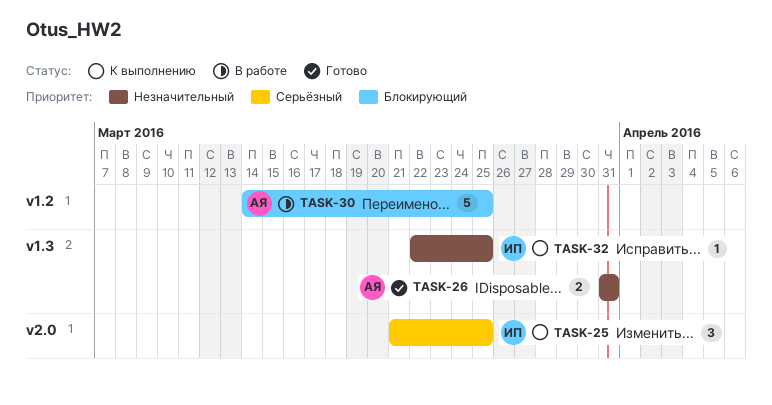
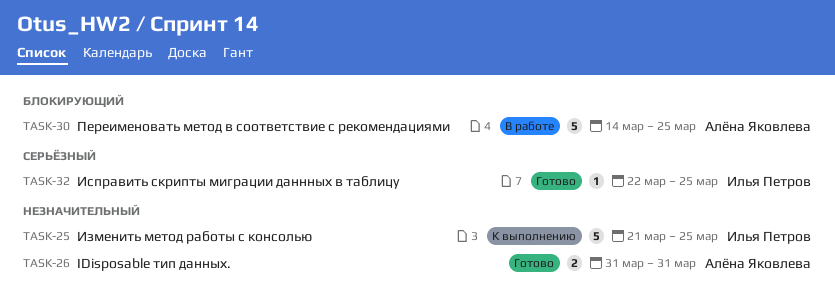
TASK-25, priority: Серьёзный -> Незначительный
TASK-25, estimate: 3 -> 5
TASK-32, status: К выполнению -> Готово
TASK-32, priority: Незначительный -> Серьёзный

